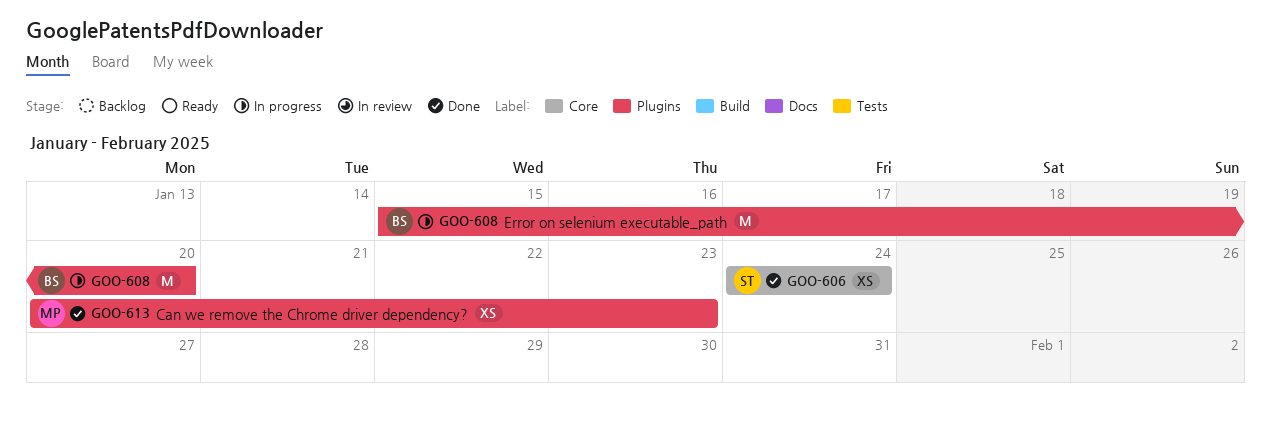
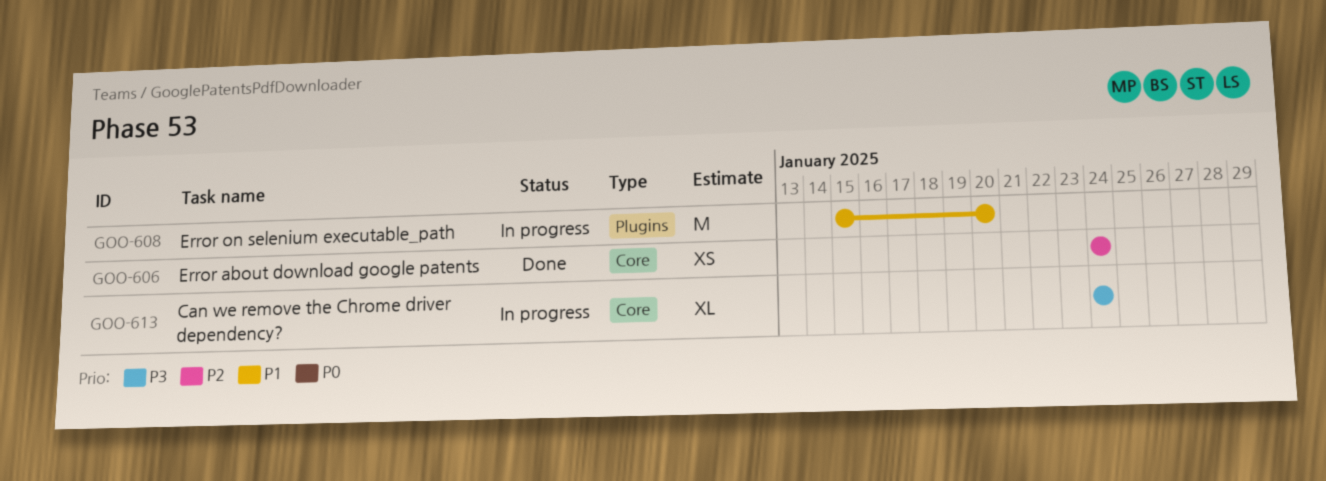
GOO-613, status: Done -> In progress
GOO-613, label: Plugins -> Core
GOO-613, estimate: XS -> XL
GOO-613, start: Jan 20 -> Jan 24
GOO-613, due: Jan 23 -> Jan 24

